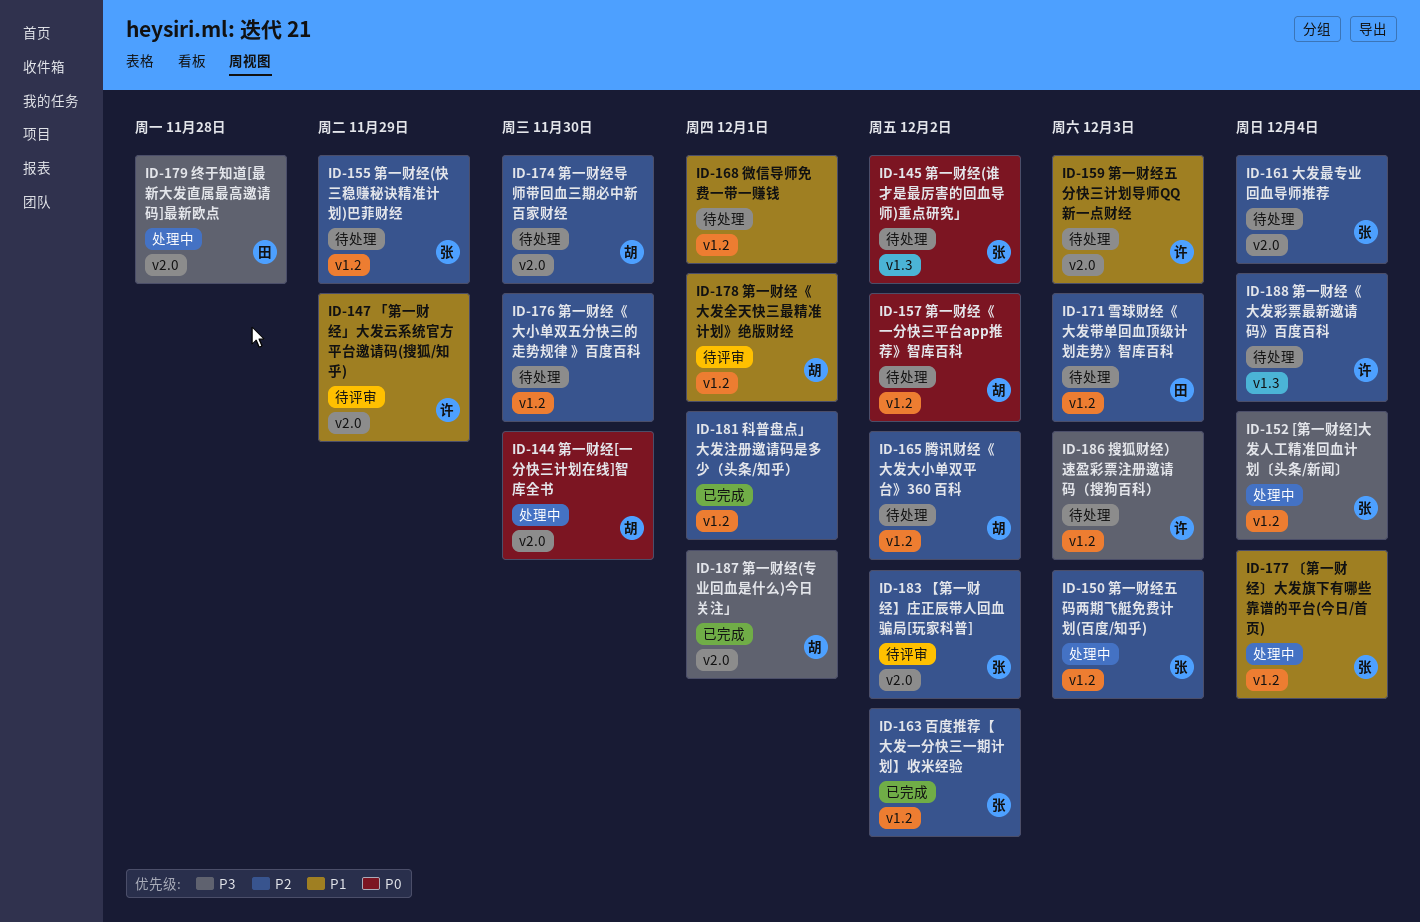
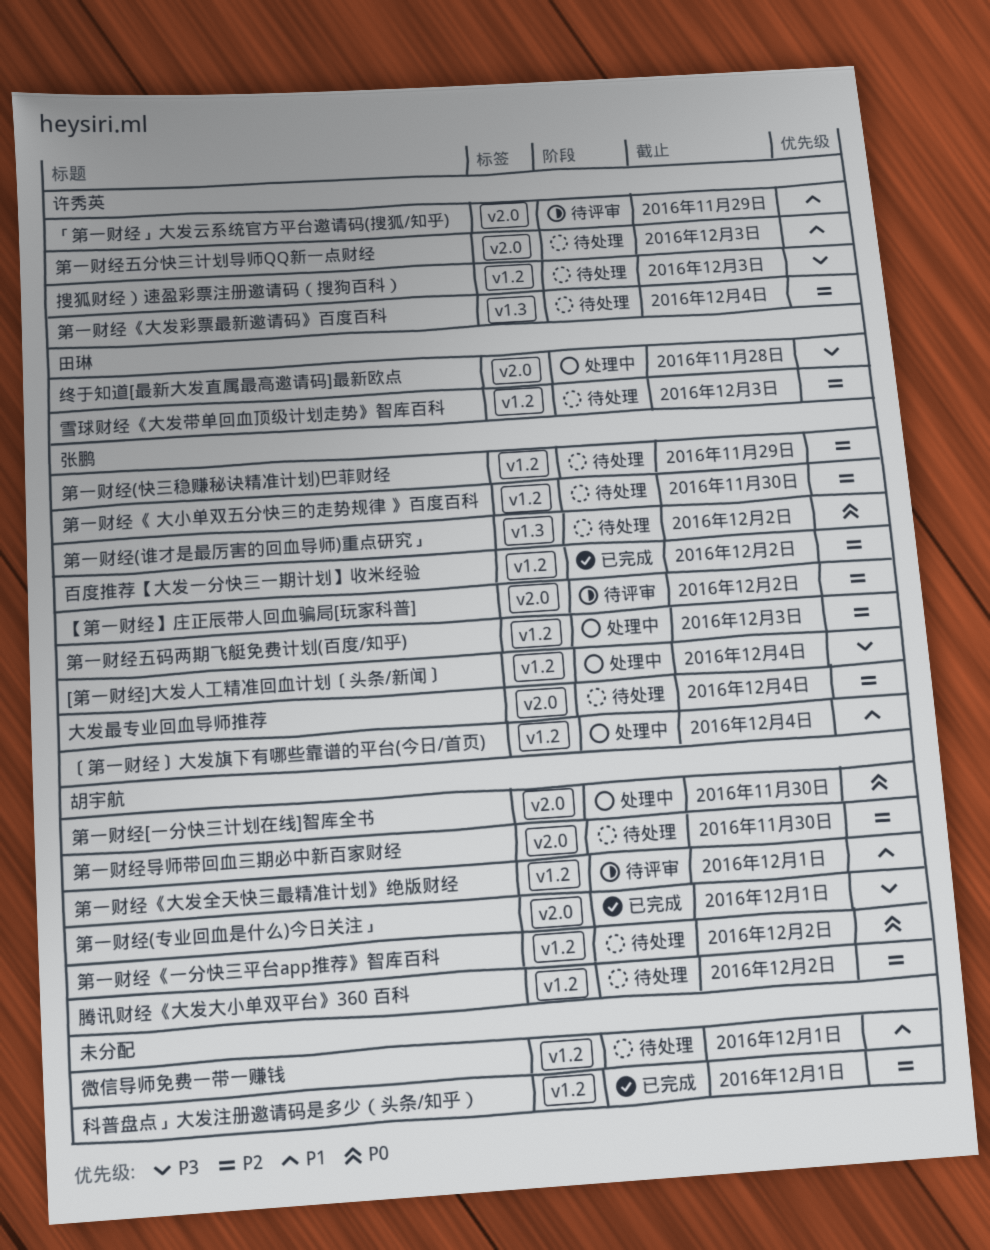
第一财经《 大小单双五分快三的走势规律 》百度百科, owner: none -> 张鹏

